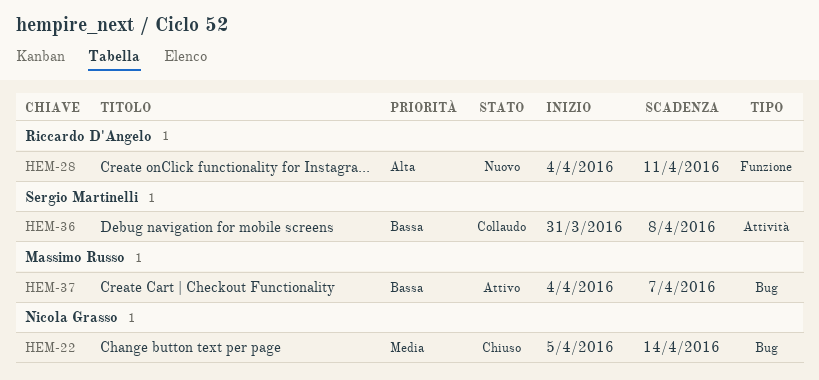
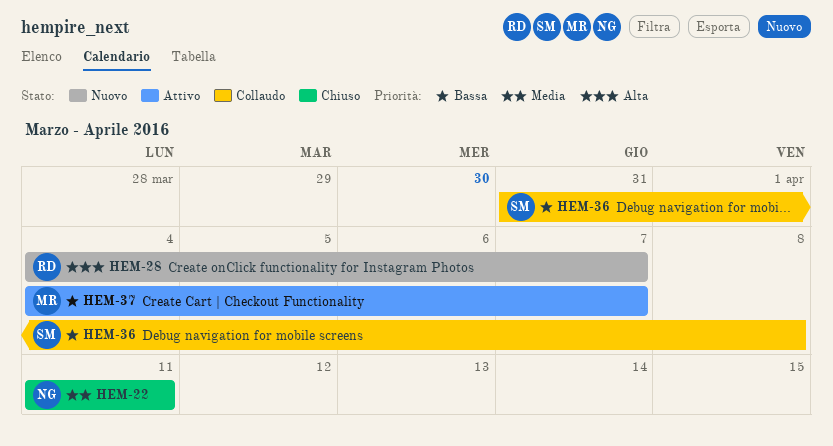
HEM-22, start: Apr 5 -> Apr 11
HEM-22, due: Apr 14 -> Apr 11
HEM-28, due: Apr 11 -> Apr 7

